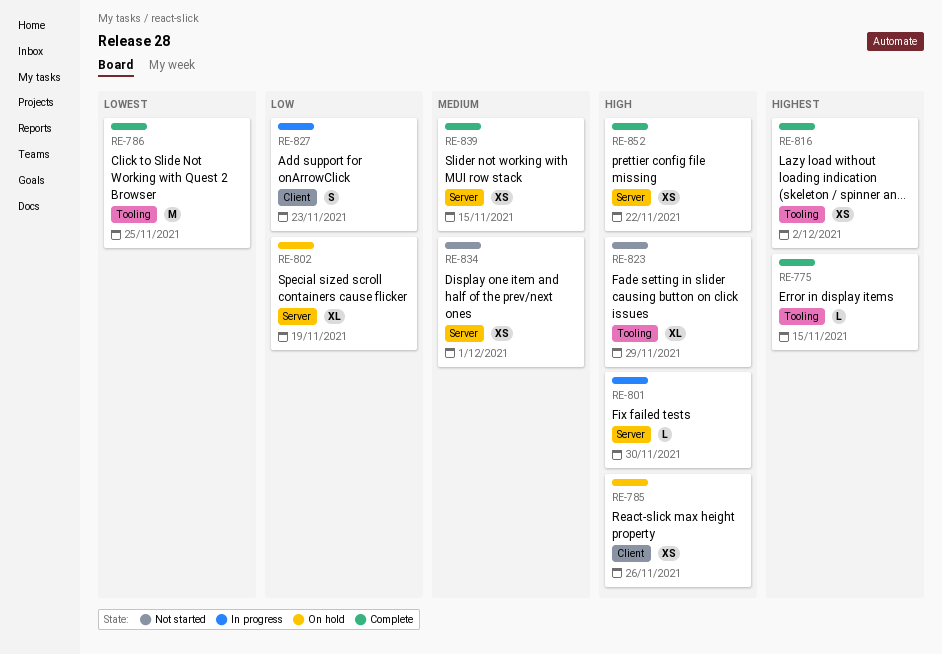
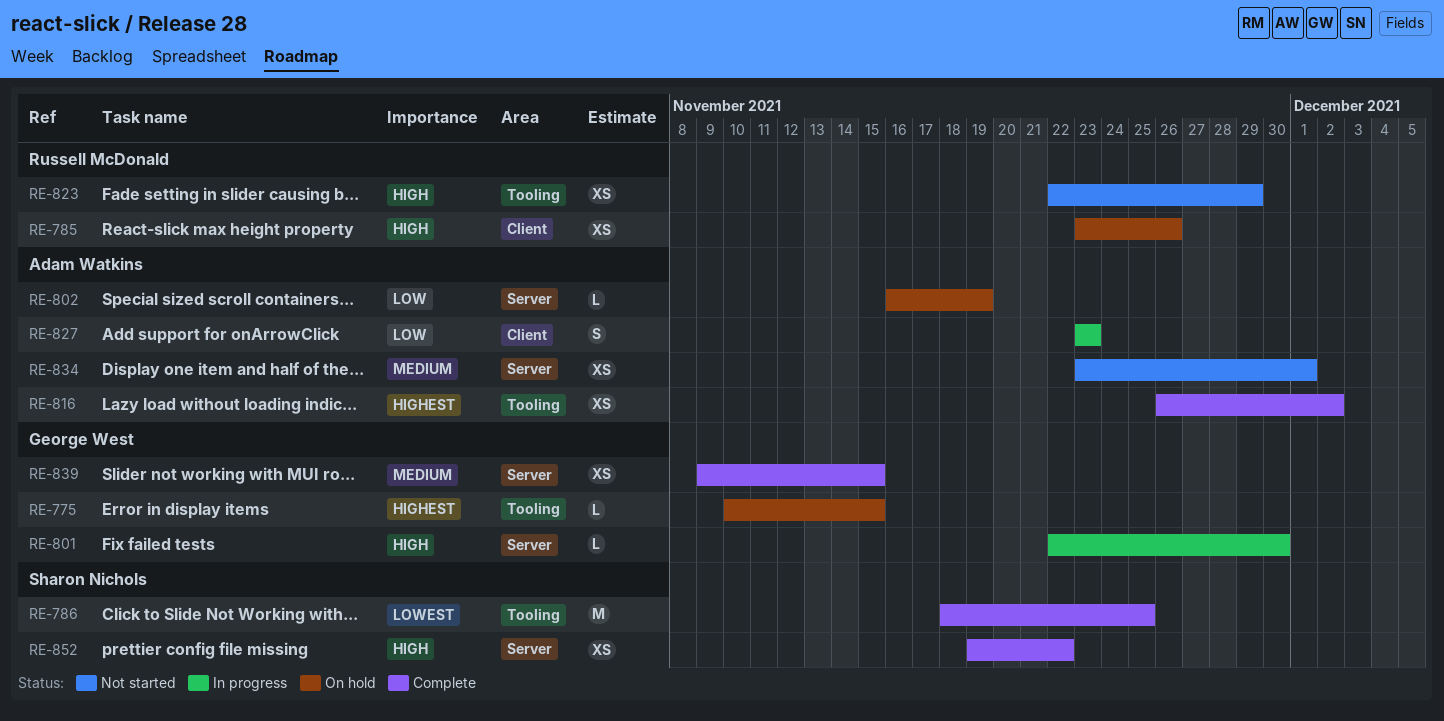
RE-775, status: Complete -> On hold
RE-802, estimate: XL -> L
RE-823, estimate: XL -> XS

